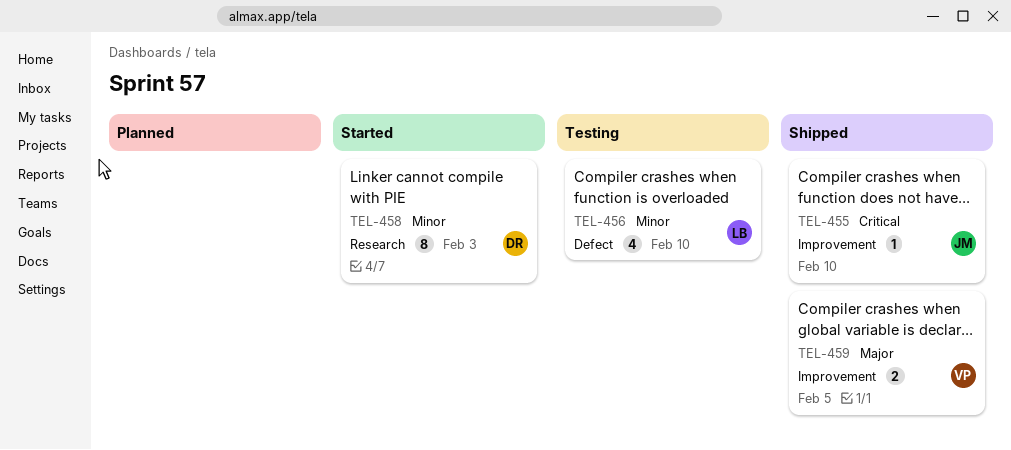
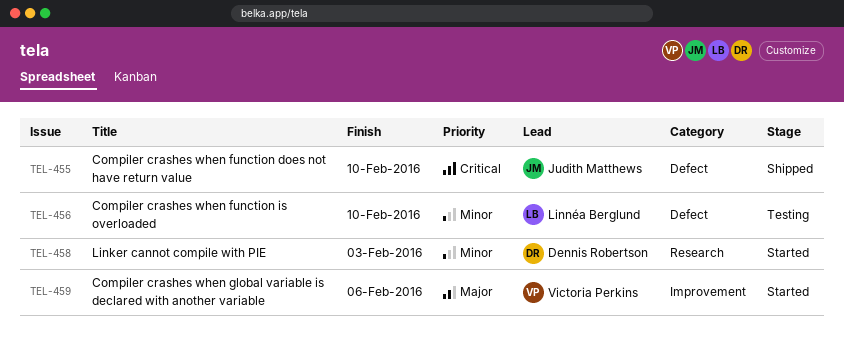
TEL-455, label: Improvement -> Defect
TEL-459, status: Shipped -> Started
TEL-459, due: Feb 5 -> Feb 6

